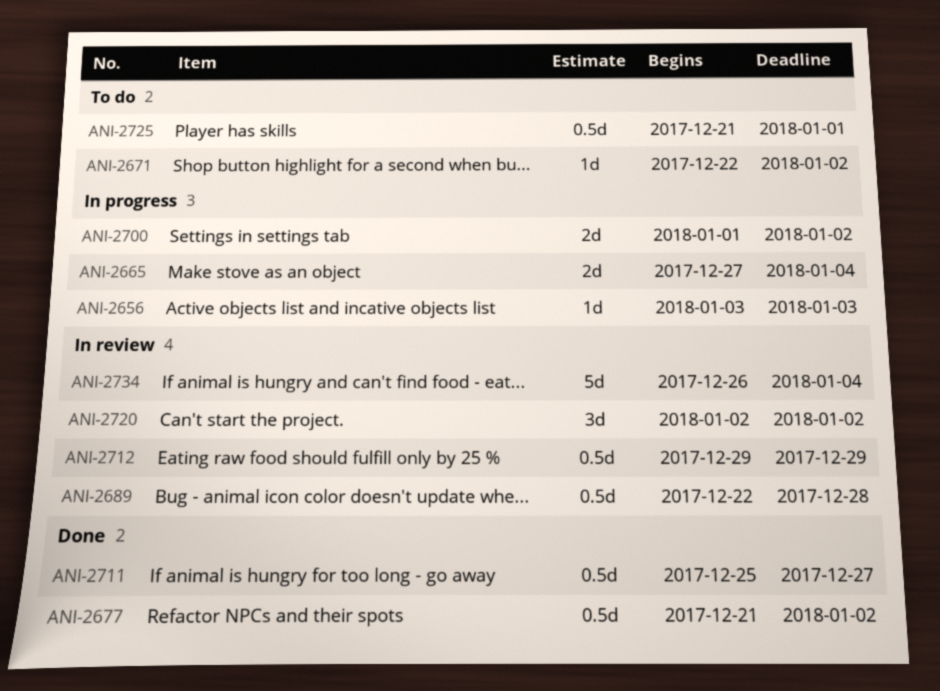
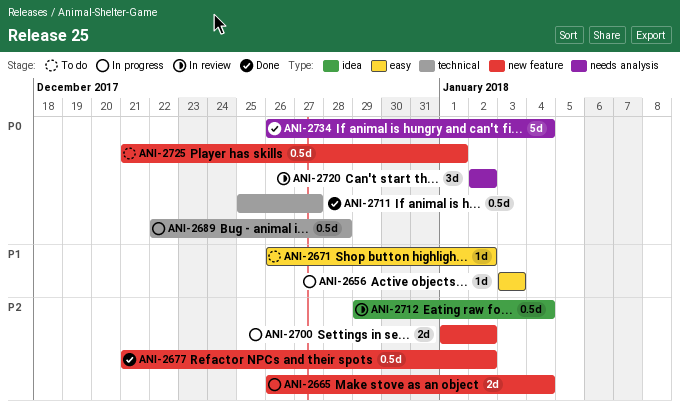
ANI-2665, start: Dec 27 -> Dec 26
ANI-2671, start: Dec 22 -> Dec 26
ANI-2689, status: In review -> In progress
ANI-2712, due: Dec 29 -> Jan 4
ANI-2734, status: In review -> Done

